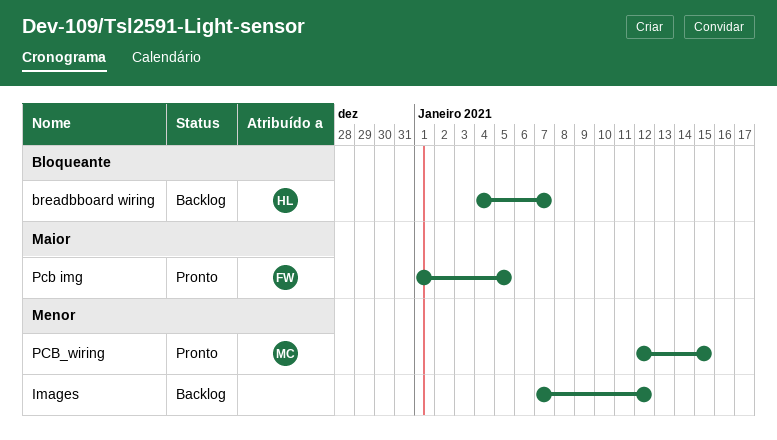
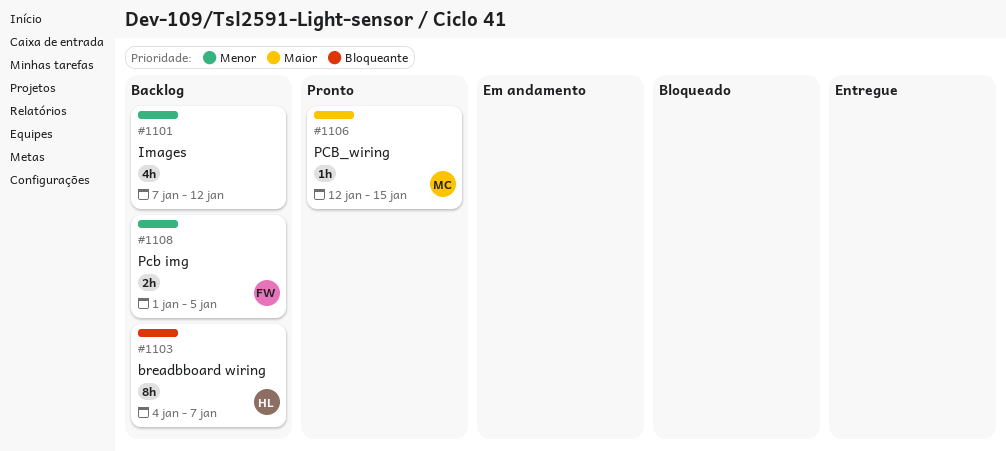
Pcb img, status: Pronto -> Backlog
Pcb img, priority: Maior -> Menor
PCB_wiring, priority: Menor -> Maior

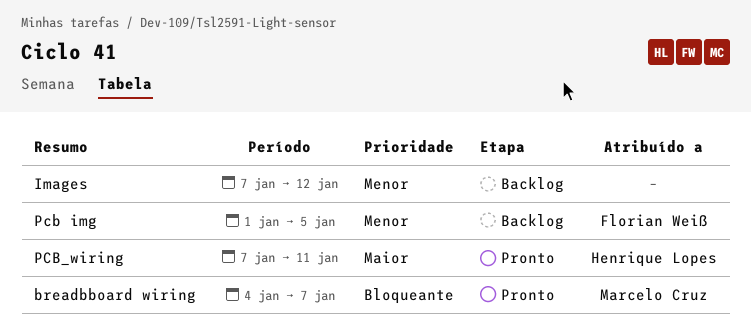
breadbboard wiring, status: Backlog -> Pronto
breadbboard wiring, owner: Henrique Lopes -> Marcelo Cruz
PCB_wiring, owner: Marcelo Cruz -> Henrique Lopes
PCB_wiring, start: Jan 12 -> Jan 7
PCB_wiring, due: Jan 15 -> Jan 11

